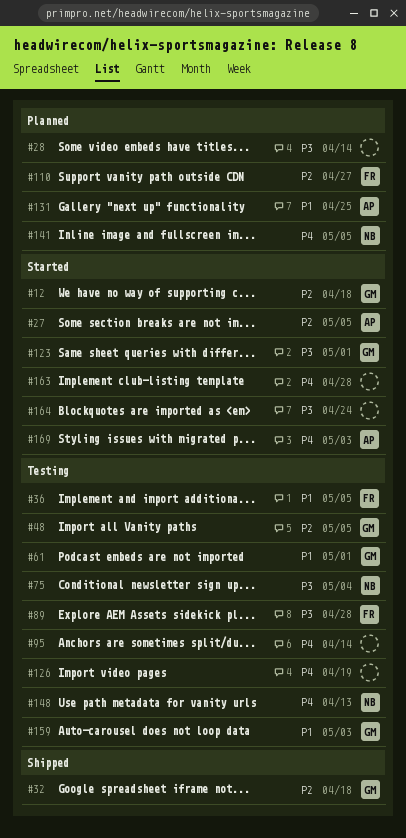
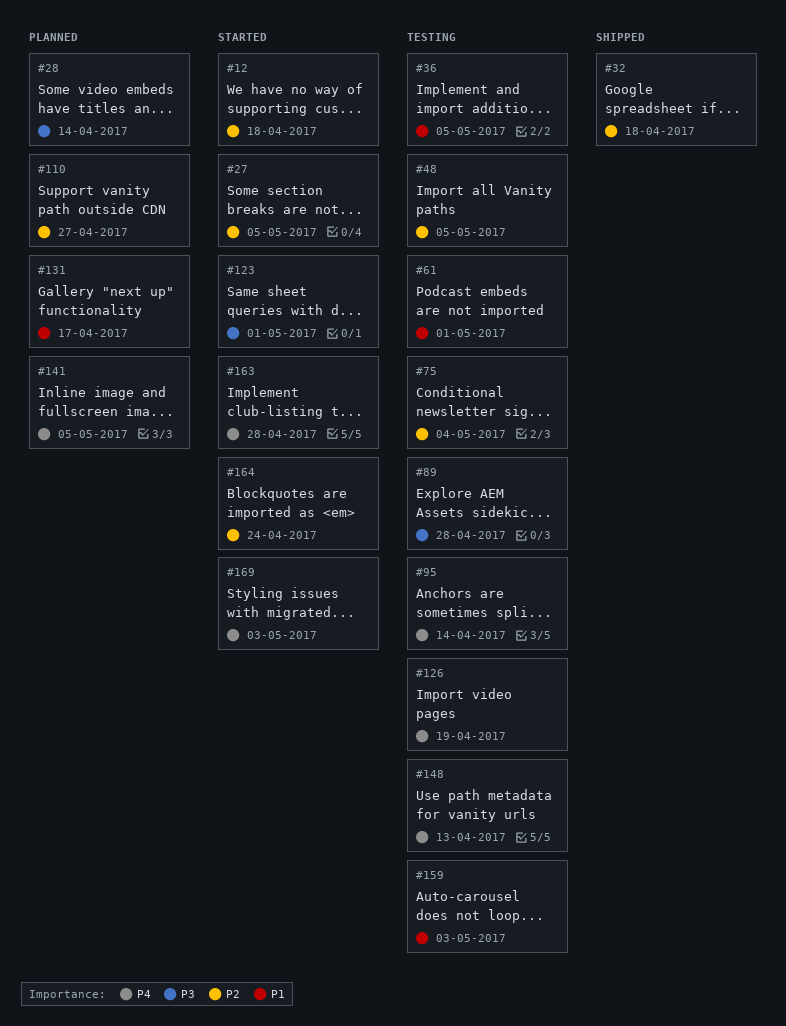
#75, priority: P3 -> P2
#131, due: Apr 25 -> Apr 17
#164, priority: P3 -> P2

